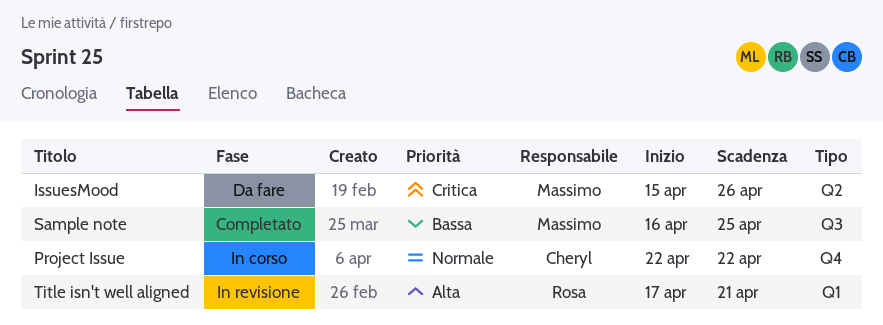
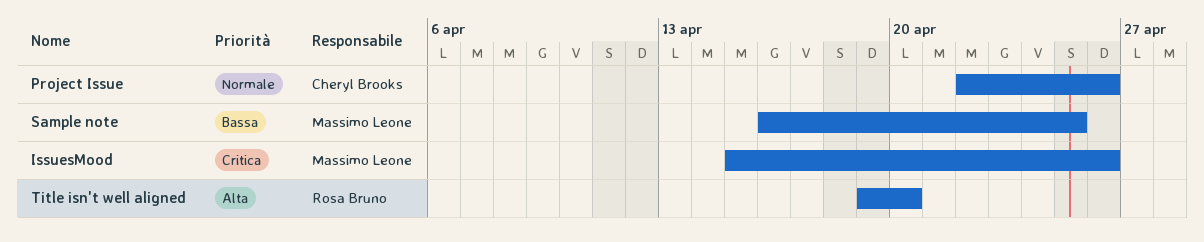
Project Issue, due: Apr 22 -> Apr 26
Title isn't well aligned, start: Apr 17 -> Apr 19
Title isn't well aligned, due: Apr 21 -> Apr 20

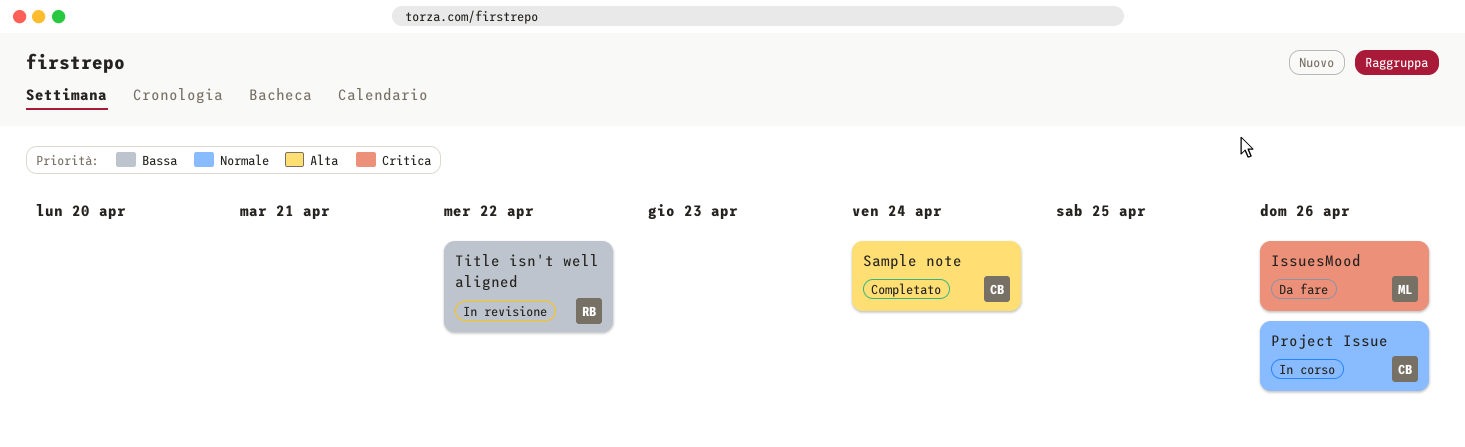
Sample note, owner: Massimo Leone -> Cheryl Brooks
Sample note, priority: Bassa -> Alta
Sample note, due: Apr 25 -> Apr 24
Title isn't well aligned, priority: Alta -> Bassa
Title isn't well aligned, due: Apr 20 -> Apr 22

